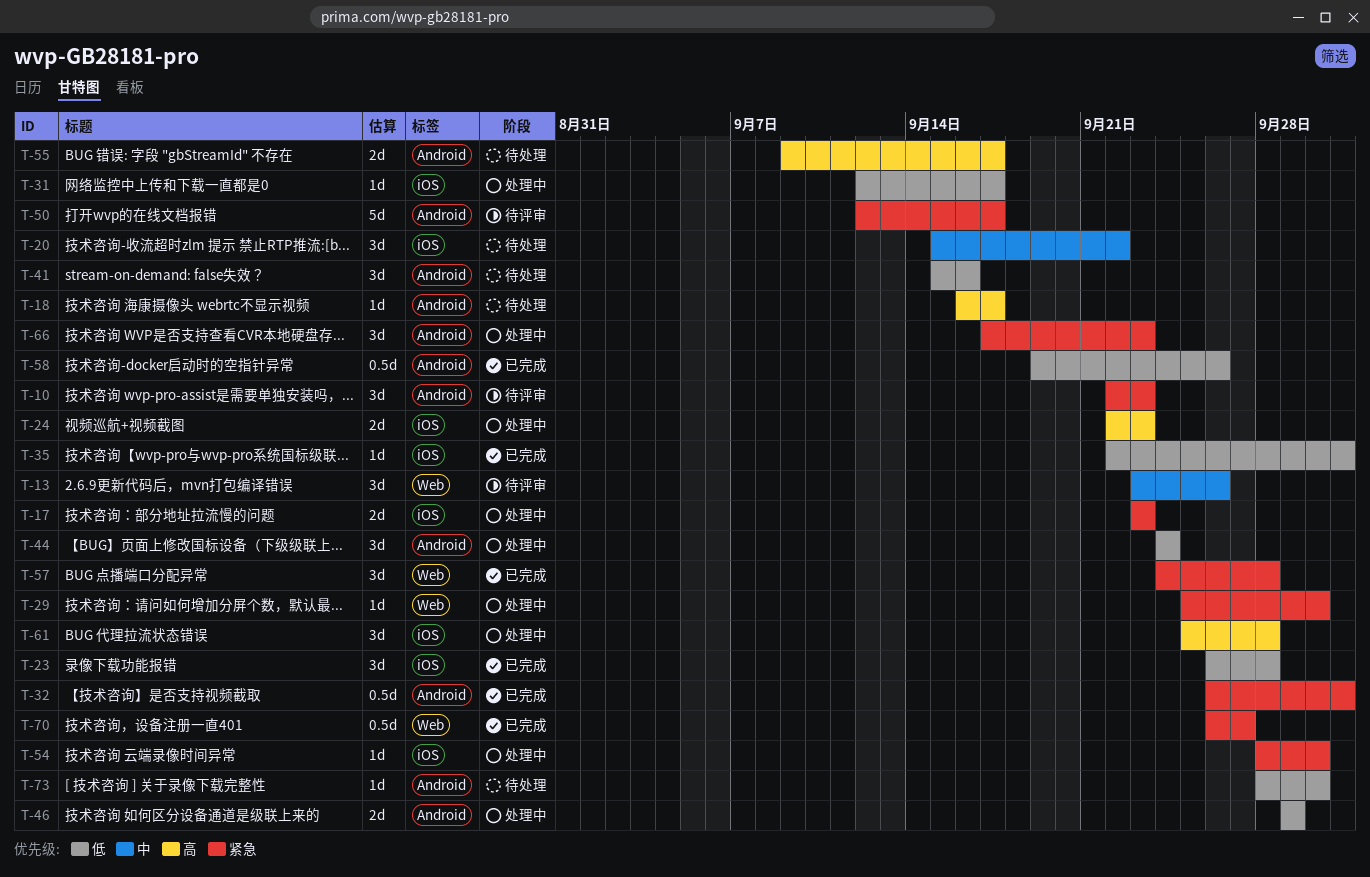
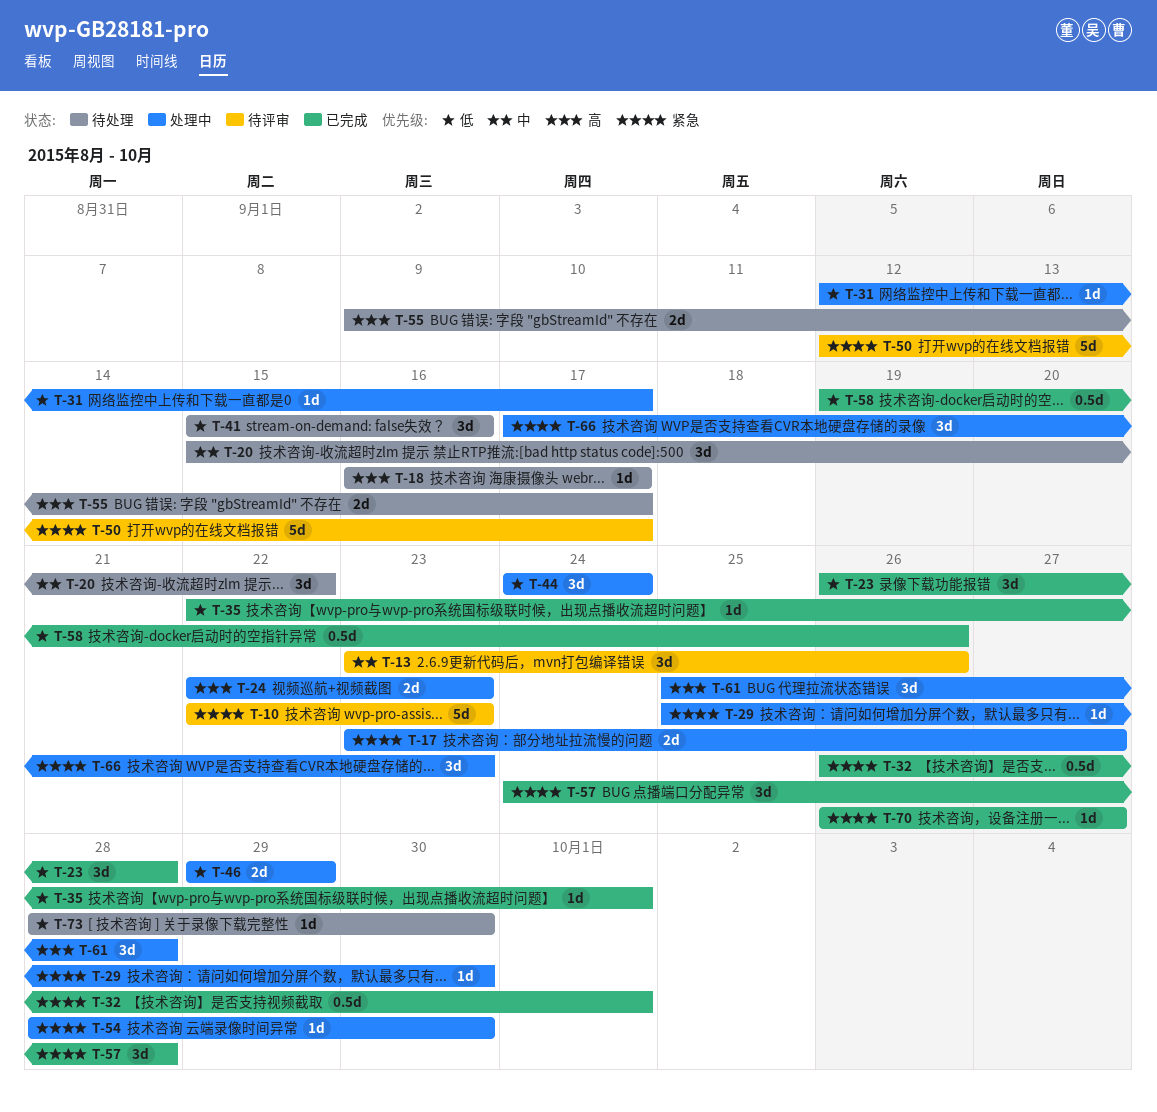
T-10, estimate: 3d -> 5d
T-17, due: Sep 23 -> Sep 27
T-70, estimate: 0.5d -> 1d

